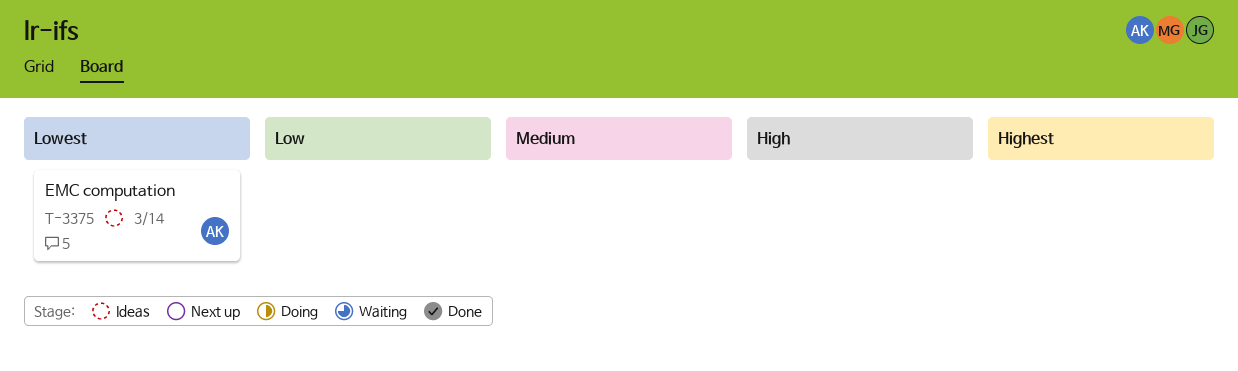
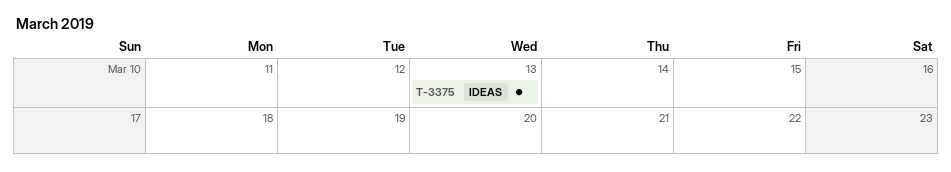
T-3375, due: Mar 14 -> Mar 13

